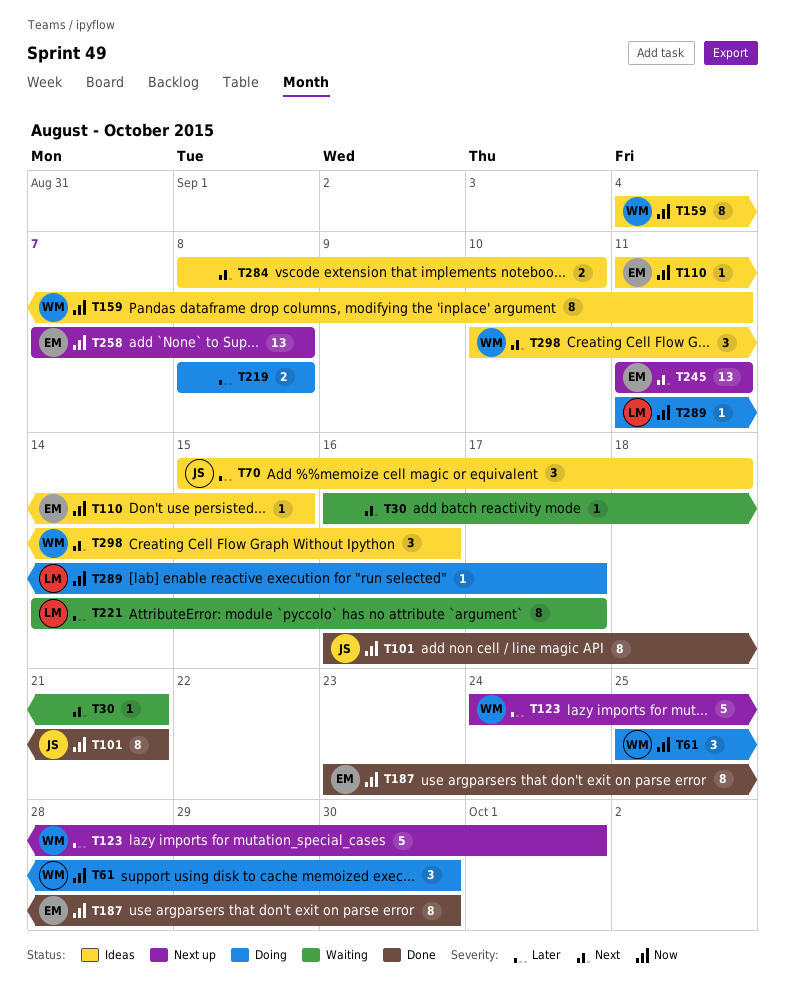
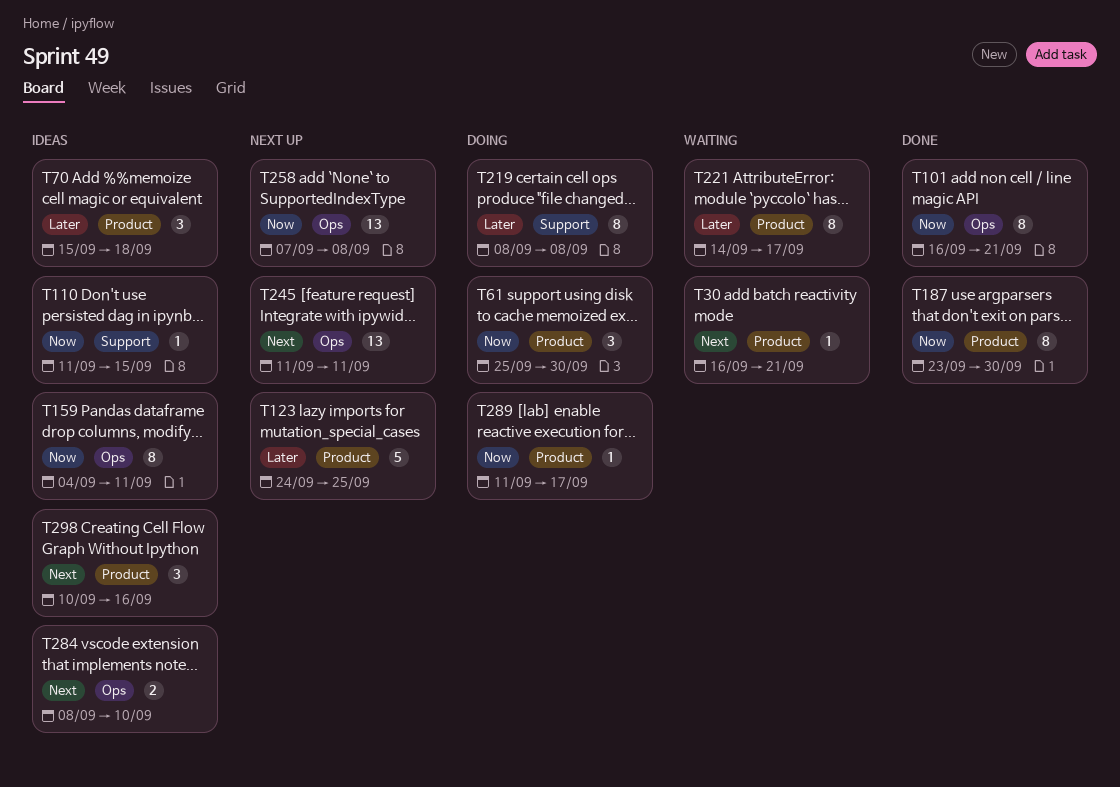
T123, due: Oct 1 -> Sep 25
T219, estimate: 2 -> 8

